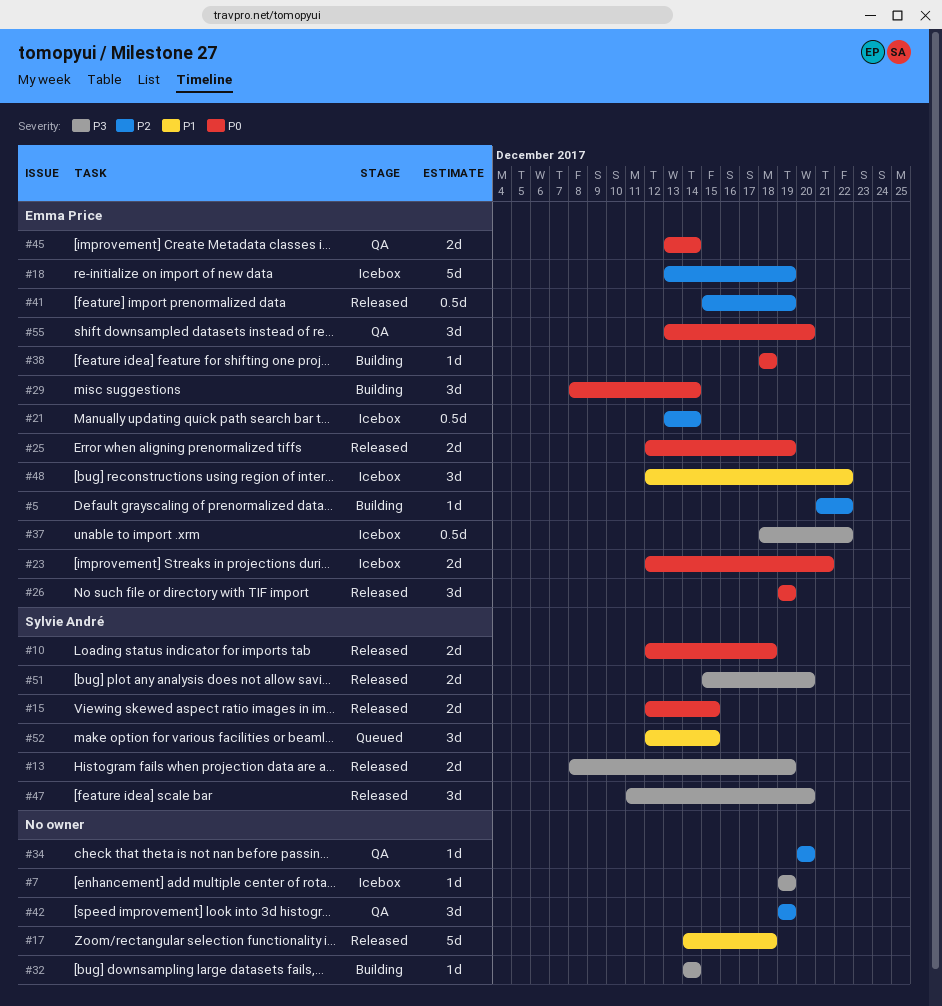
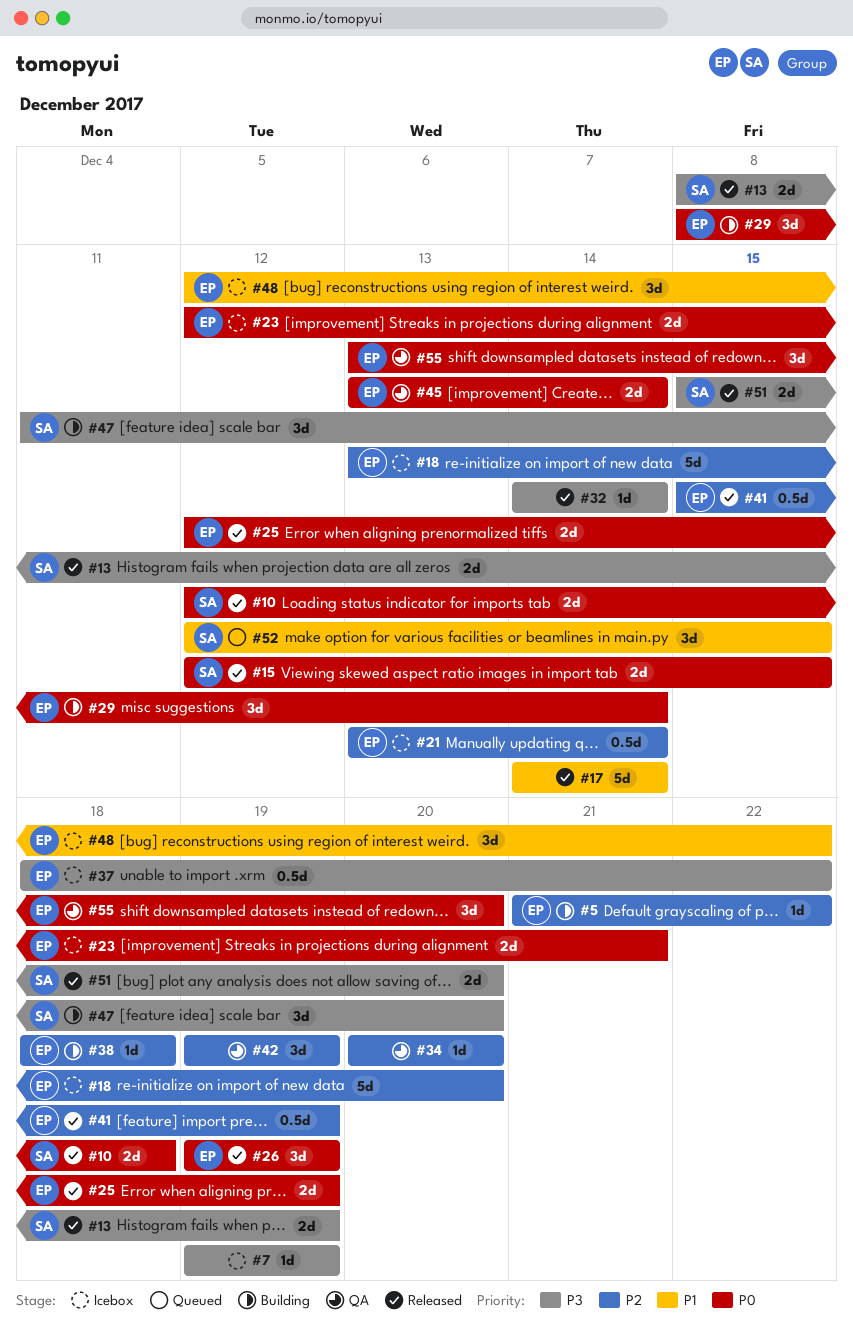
#17, due: Dec 18 -> Dec 14
#18, due: Dec 19 -> Dec 20
#32, status: Building -> Released
#38, priority: P0 -> P2
#47, status: Released -> Building

